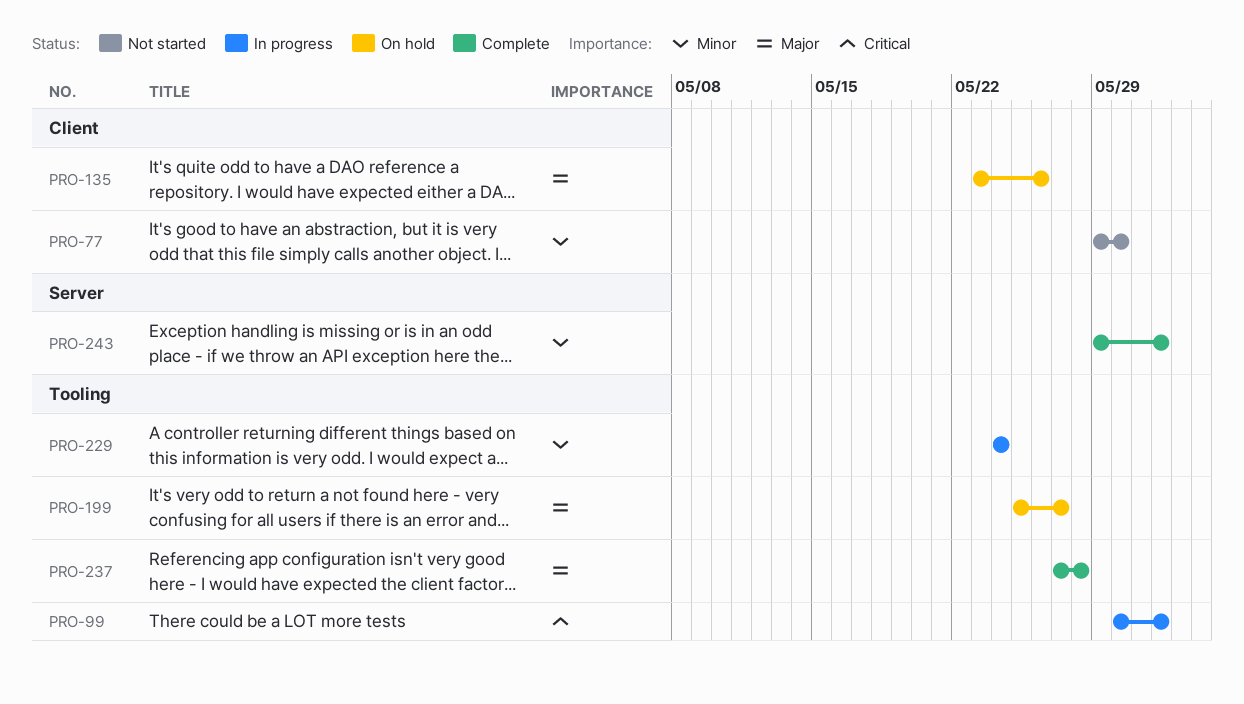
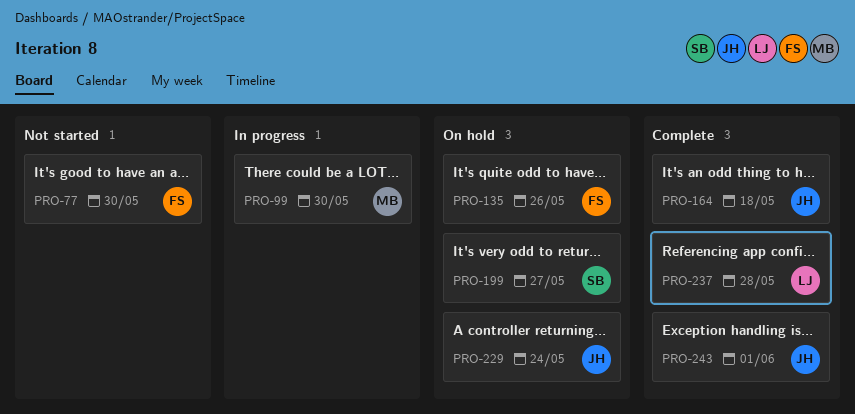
PRO-99, due: Jun 1 -> May 30
PRO-164: none -> present
PRO-229, status: In progress -> On hold

